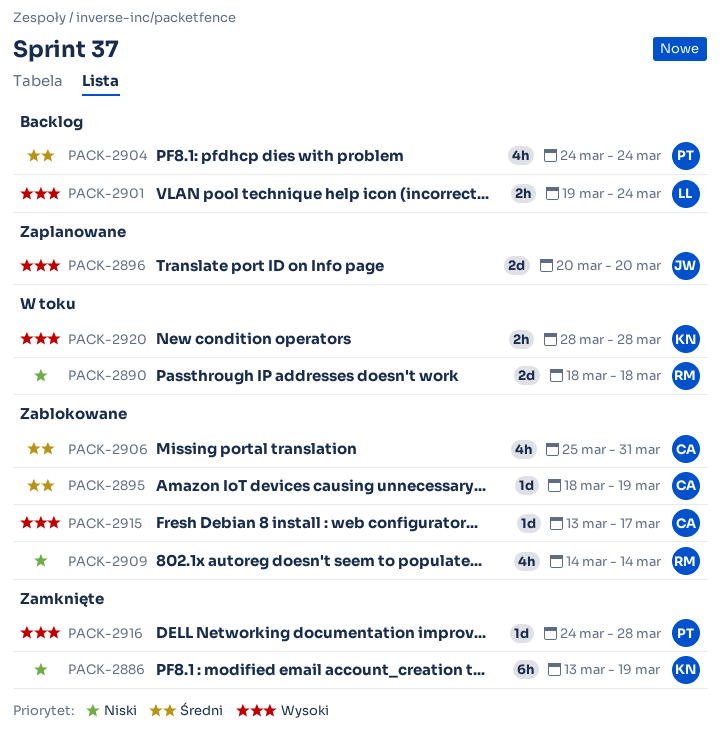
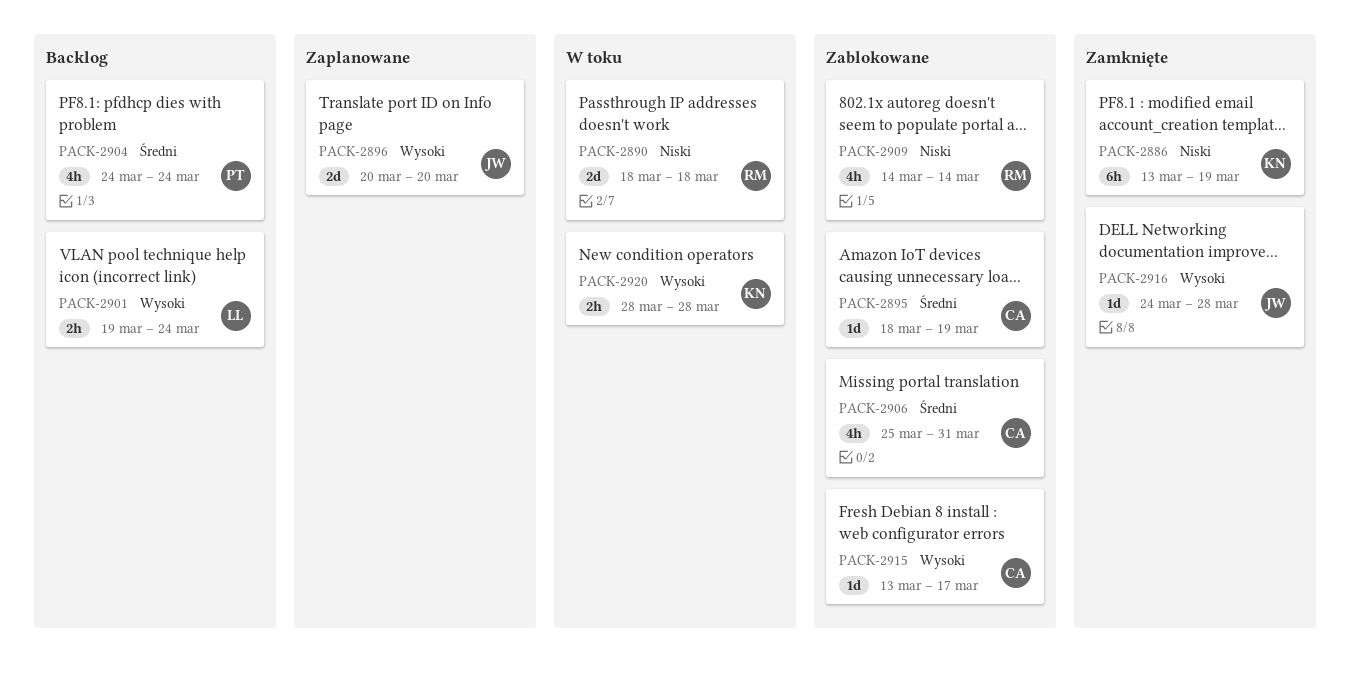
PACK-2916, owner: PT -> JW

